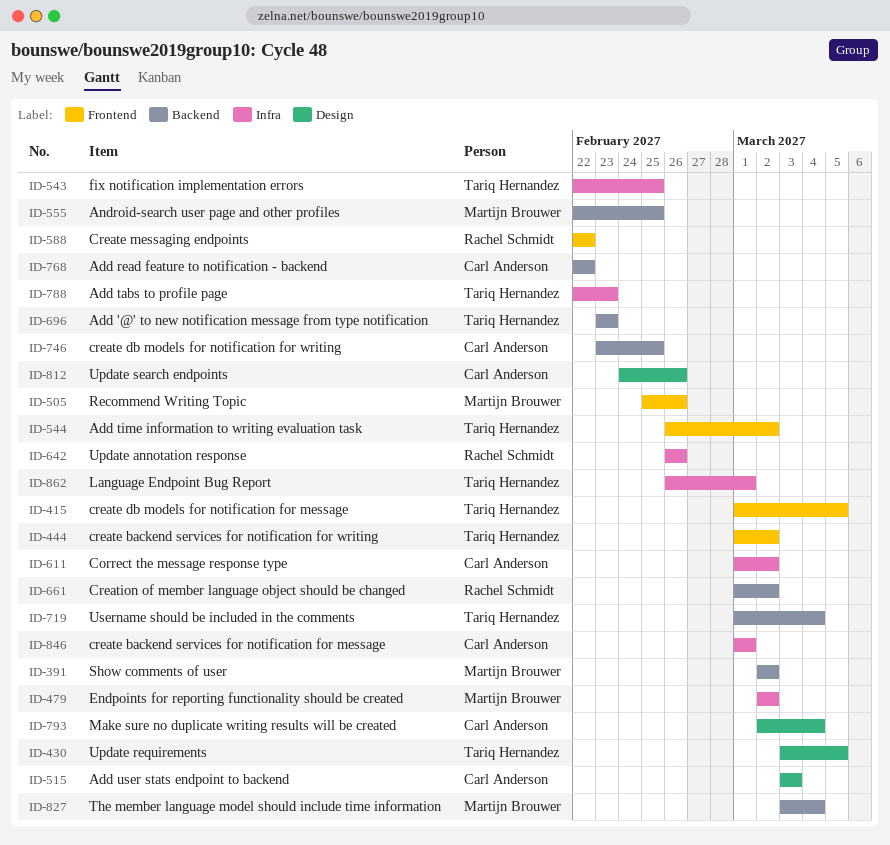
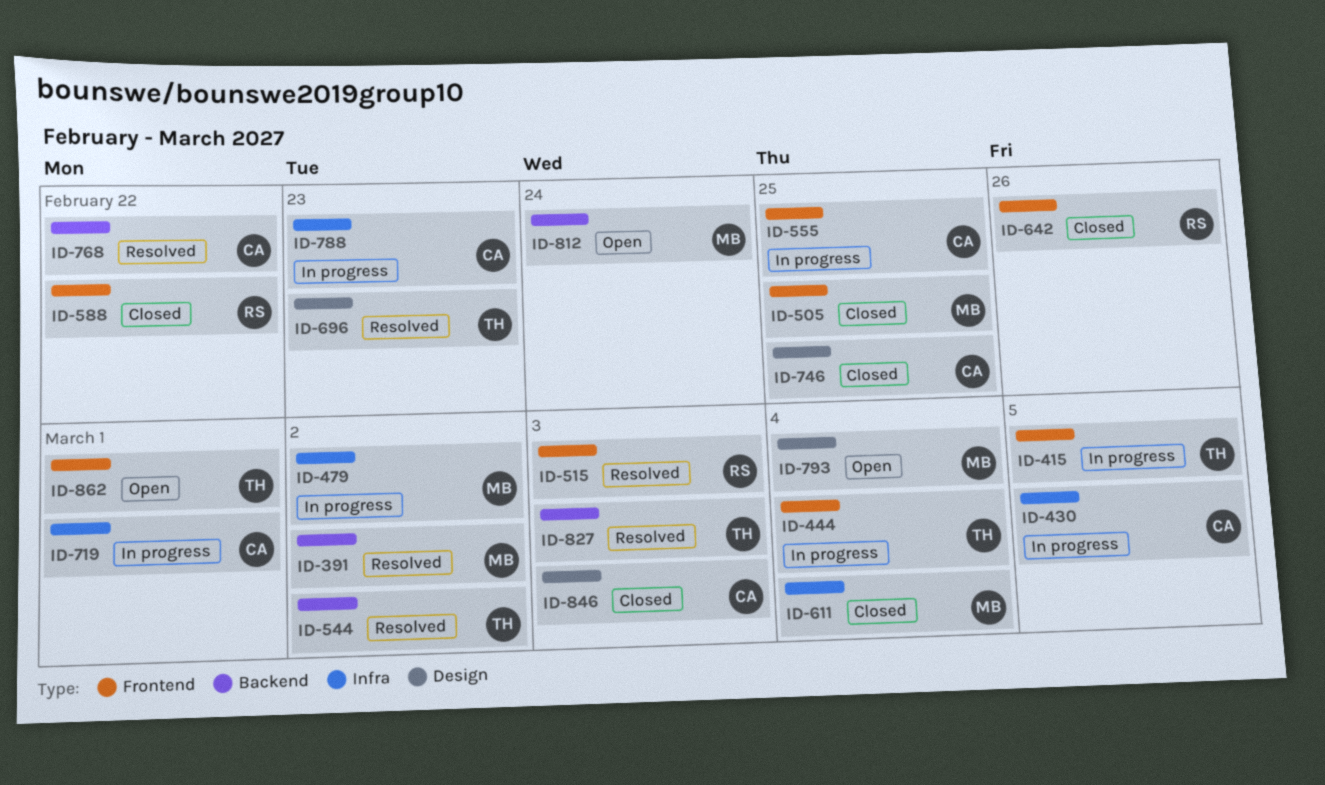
ID-430, owner: Tariq Hernandez -> Carl Anderson
ID-430, label: Design -> Infra
ID-444, due: Mar 2 -> Mar 4
ID-505, due: Feb 26 -> Feb 25
ID-515, owner: Carl Anderson -> Rachel Schmidt
ID-515, label: Design -> Frontend
ID-543: present -> none
ID-544, label: Frontend -> Backend
ID-555, owner: Martijn Brouwer -> Carl Anderson
ID-555, label: Backend -> Frontend
ID-611, owner: Carl Anderson -> Martijn Brouwer
ID-611, due: Mar 2 -> Mar 4
ID-642, label: Infra -> Frontend
ID-661: present -> none
ID-696, label: Backend -> Design
ID-719, owner: Tariq Hernandez -> Carl Anderson
ID-719, label: Backend -> Infra
ID-719, due: Mar 4 -> Mar 1
ID-746, label: Backend -> Design
ID-788, owner: Tariq Hernandez -> Carl Anderson
ID-793, owner: Carl Anderson -> Martijn Brouwer
ID-812, owner: Carl Anderson -> Martijn Brouwer
ID-812, label: Design -> Backend
ID-812, due: Feb 26 -> Feb 24
ID-827, owner: Martijn Brouwer -> Tariq Hernandez
ID-827, due: Mar 4 -> Mar 3
ID-846, label: Infra -> Design
ID-846, due: Mar 1 -> Mar 3
ID-862, label: Infra -> Frontend

